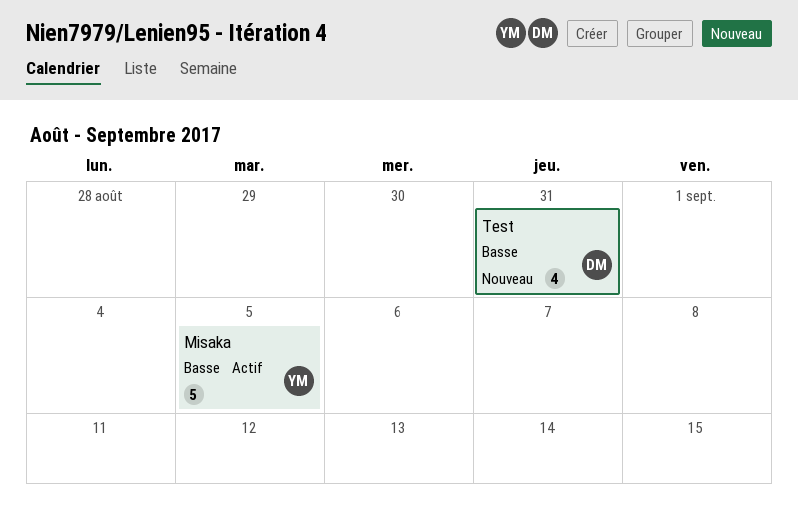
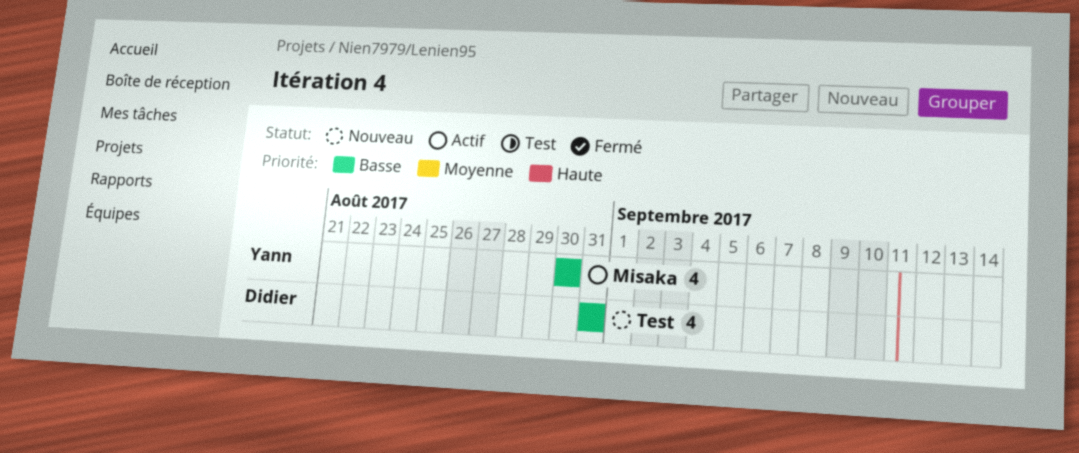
Misaka, estimate: 5 -> 4
Misaka, due: Sep 5 -> Aug 30

